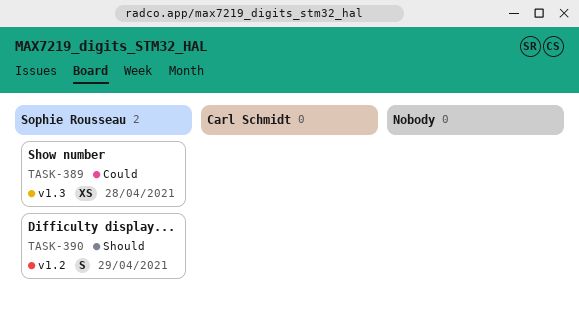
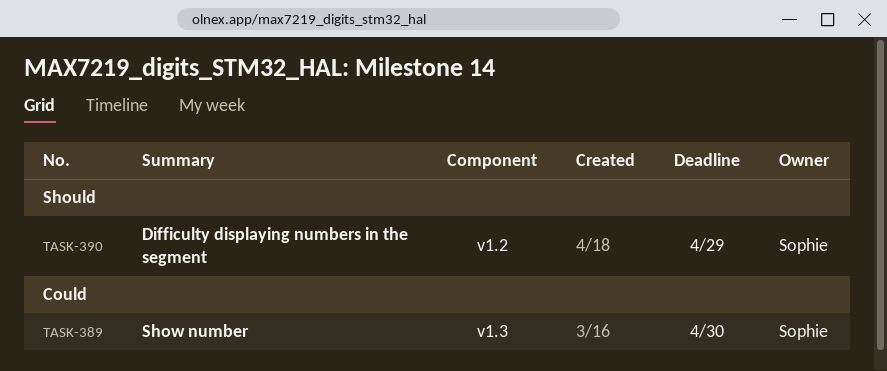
TASK-389, due: Apr 28 -> Apr 30

